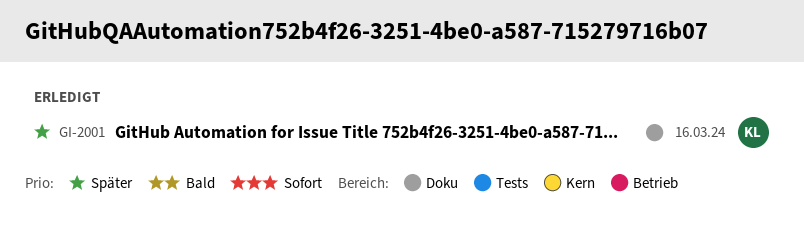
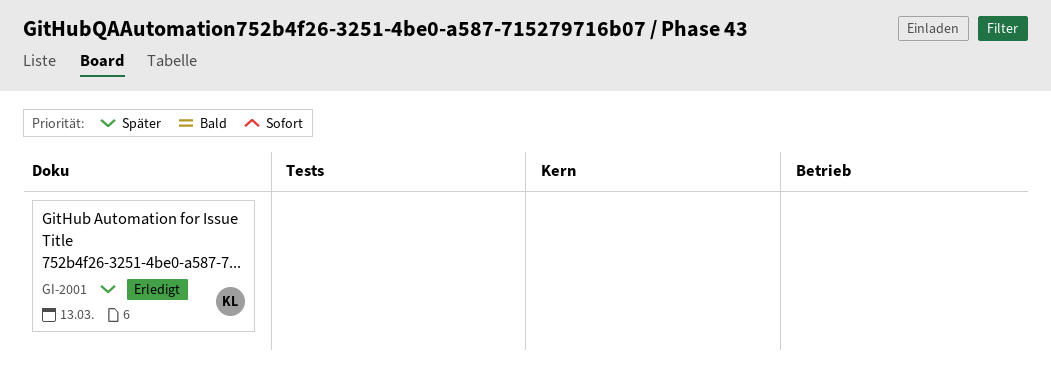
GI-2001, due: Mar 16 -> Mar 13

